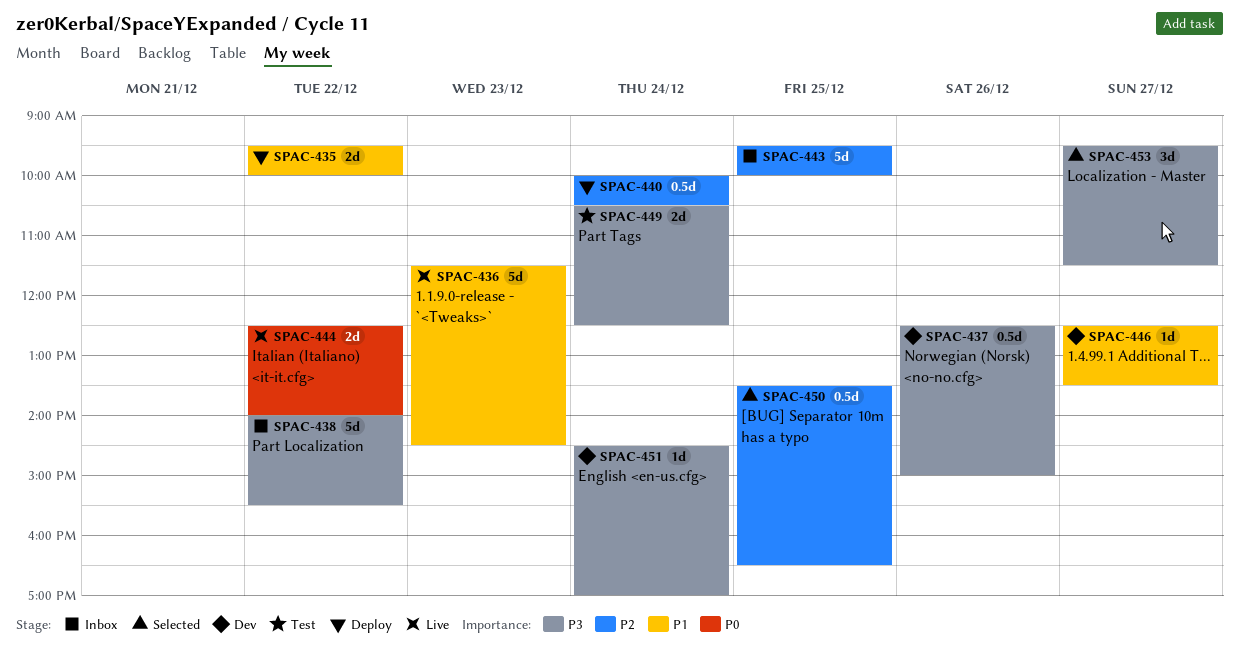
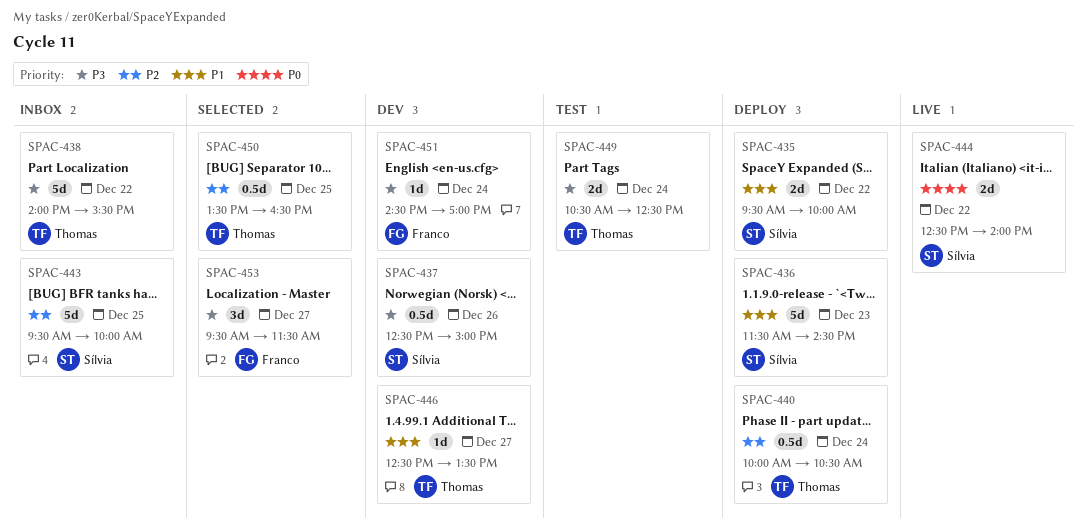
SPAC-436, status: Live -> Deploy

